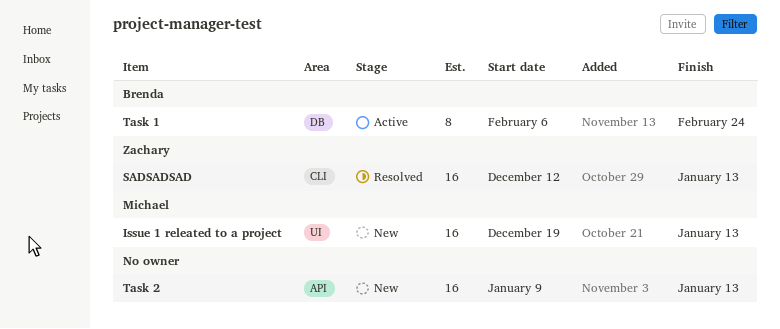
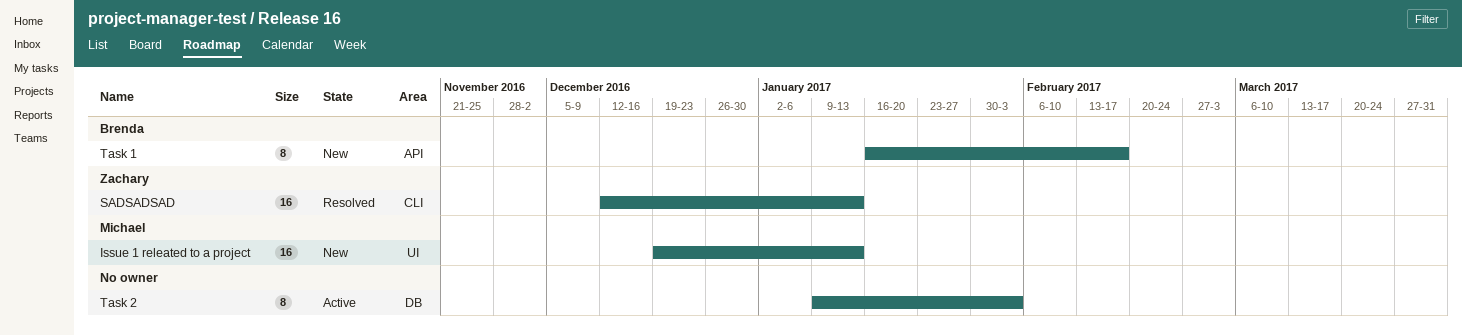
Task 1, status: Active -> New
Task 1, label: DB -> API
Task 1, start: Feb 6 -> Jan 16
Task 1, due: Feb 24 -> Feb 17
Task 2, status: New -> Active
Task 2, label: API -> DB
Task 2, estimate: 16 -> 8
Task 2, due: Jan 13 -> Feb 3

